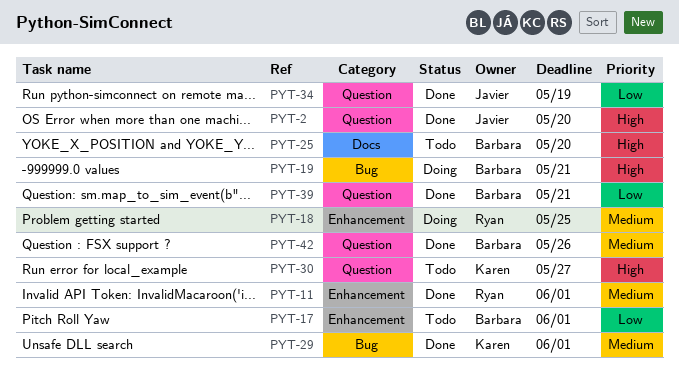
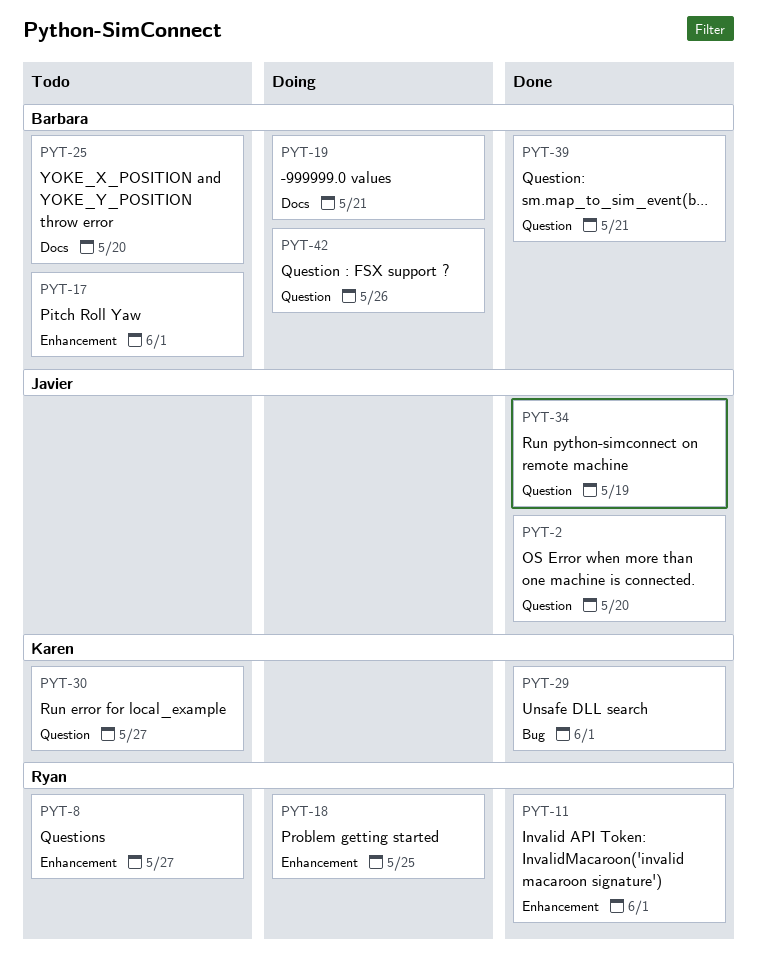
PYT-8: none -> present
PYT-19, label: Bug -> Docs
PYT-42, status: Done -> Doing

